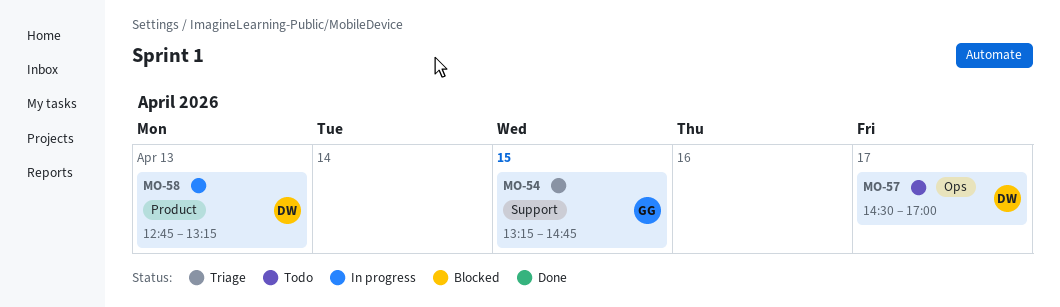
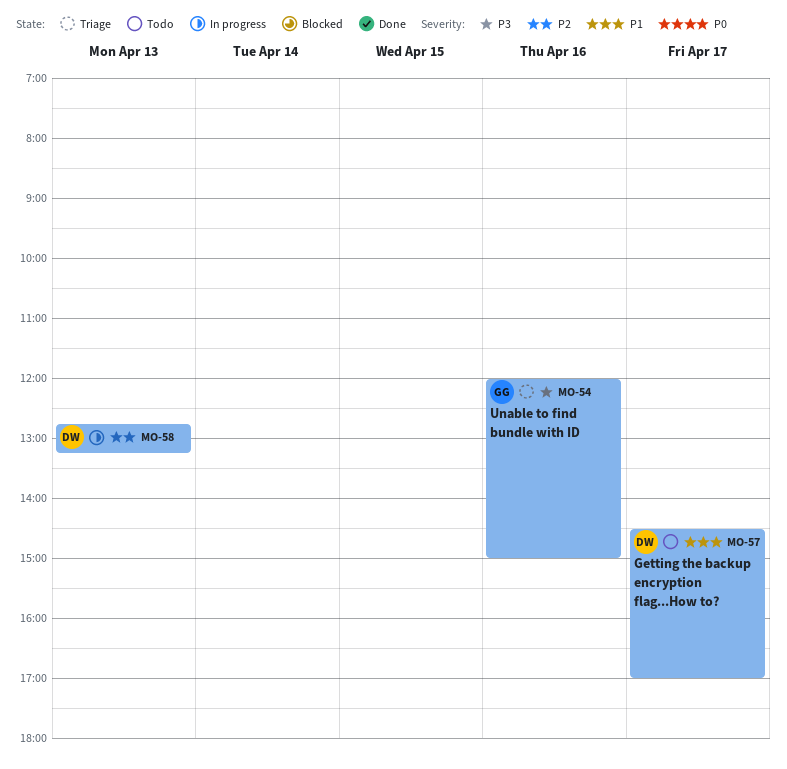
MO-54, day: Apr 15 -> Apr 16
MO-54, begins: 13:15 -> 12:00
MO-54, ends: 14:45 -> 15:00

